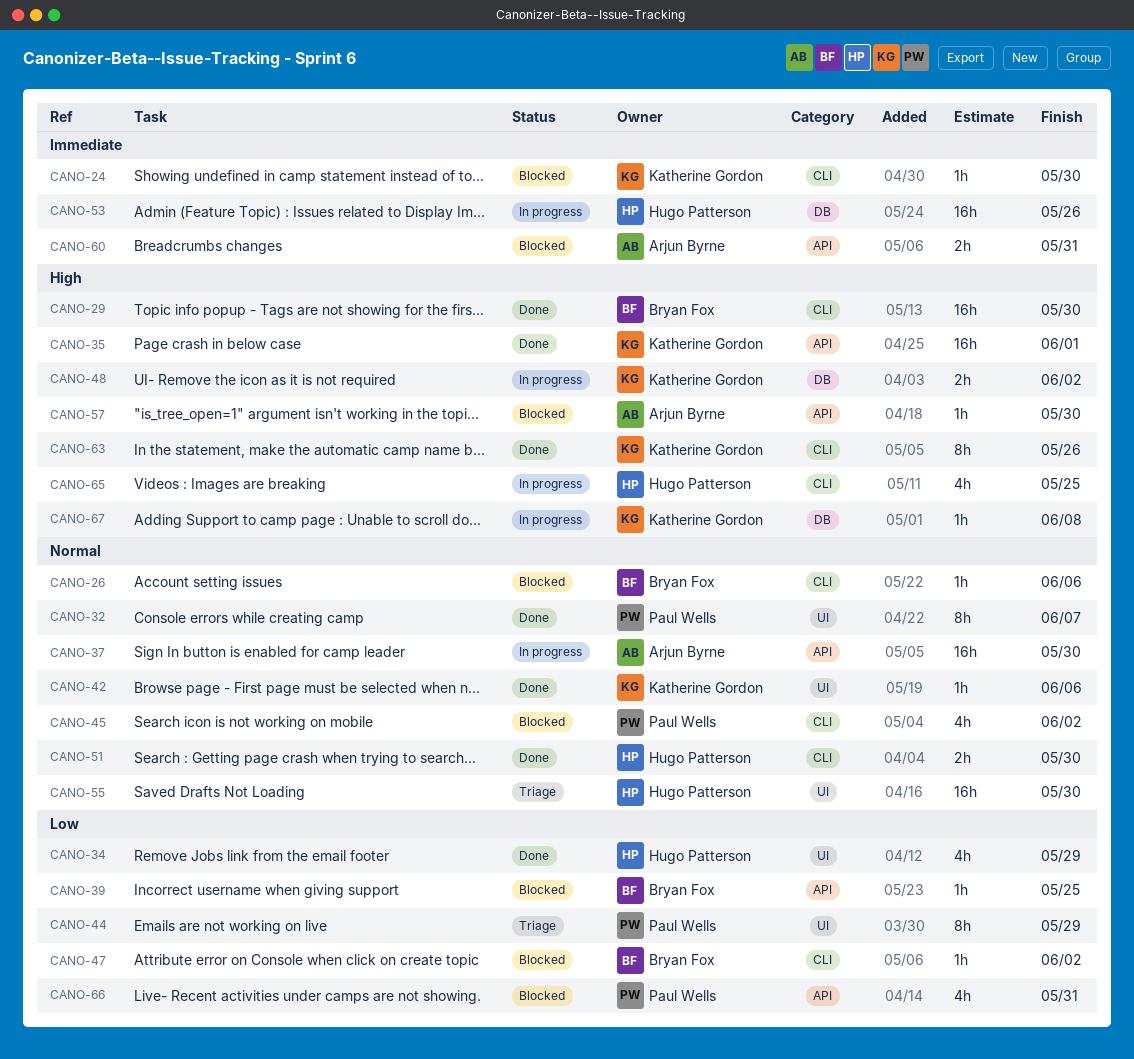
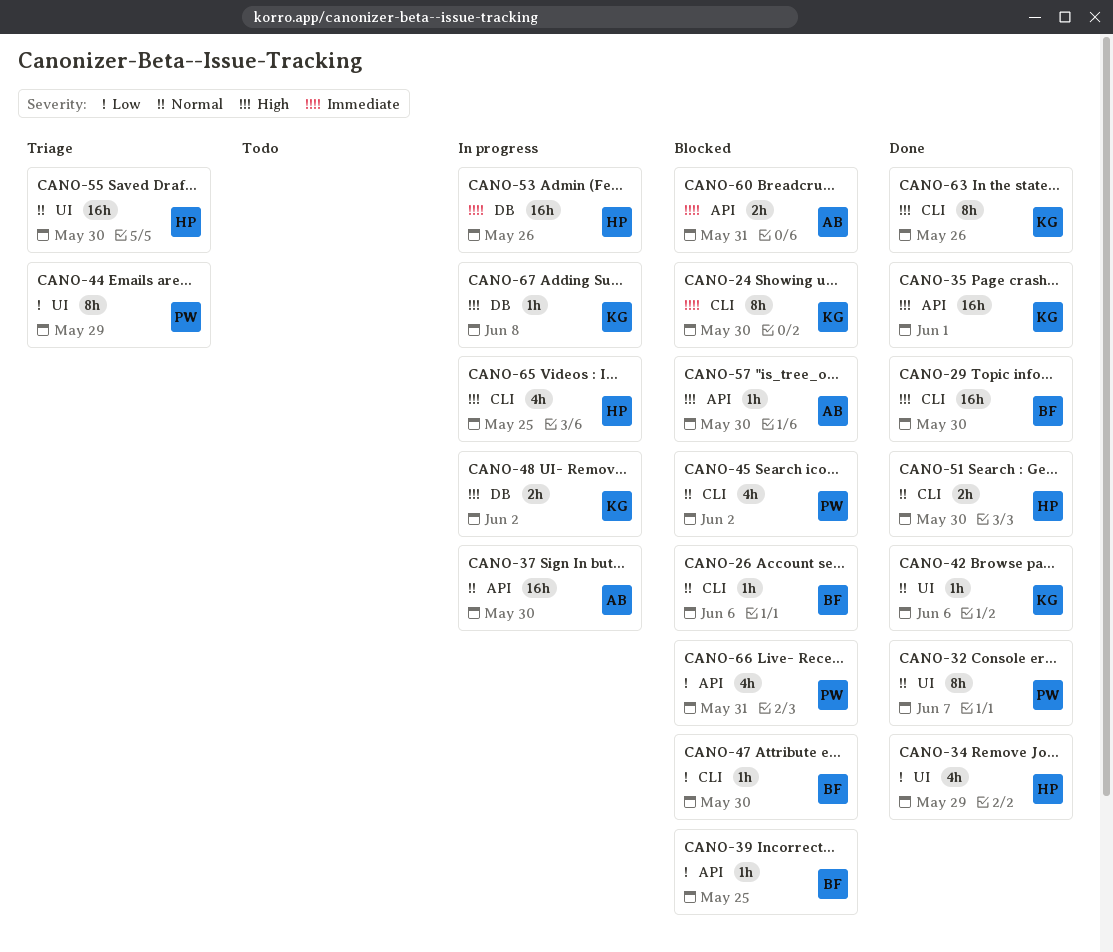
CANO-24, estimate: 1h -> 8h
CANO-47, due: Jun 2 -> May 30

